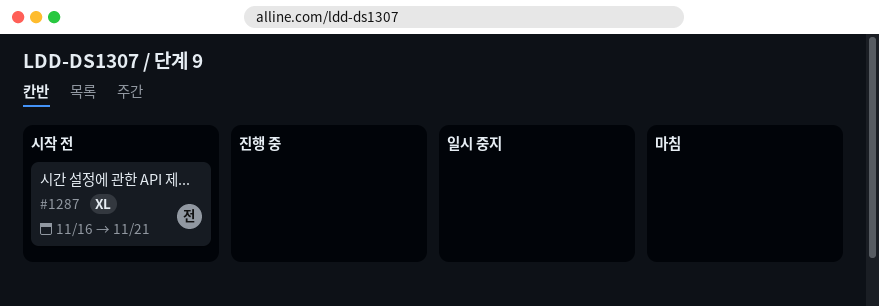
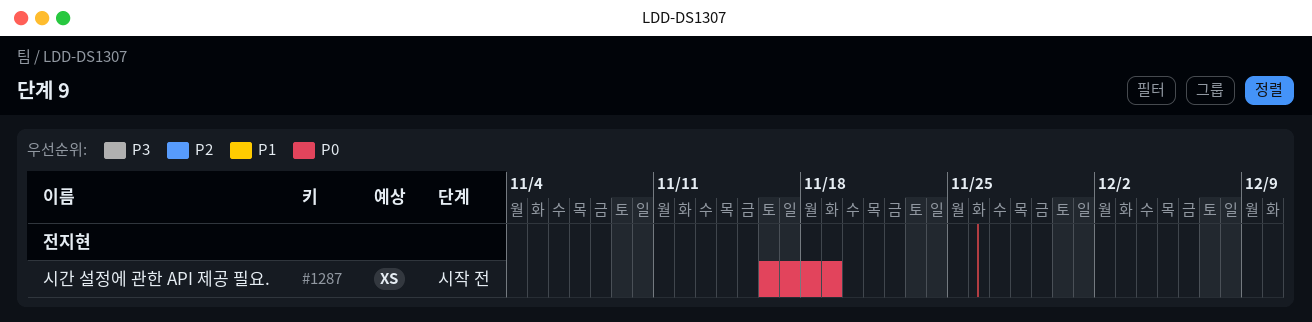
#1287, estimate: XL -> XS
#1287, due: Nov 21 -> Nov 19

